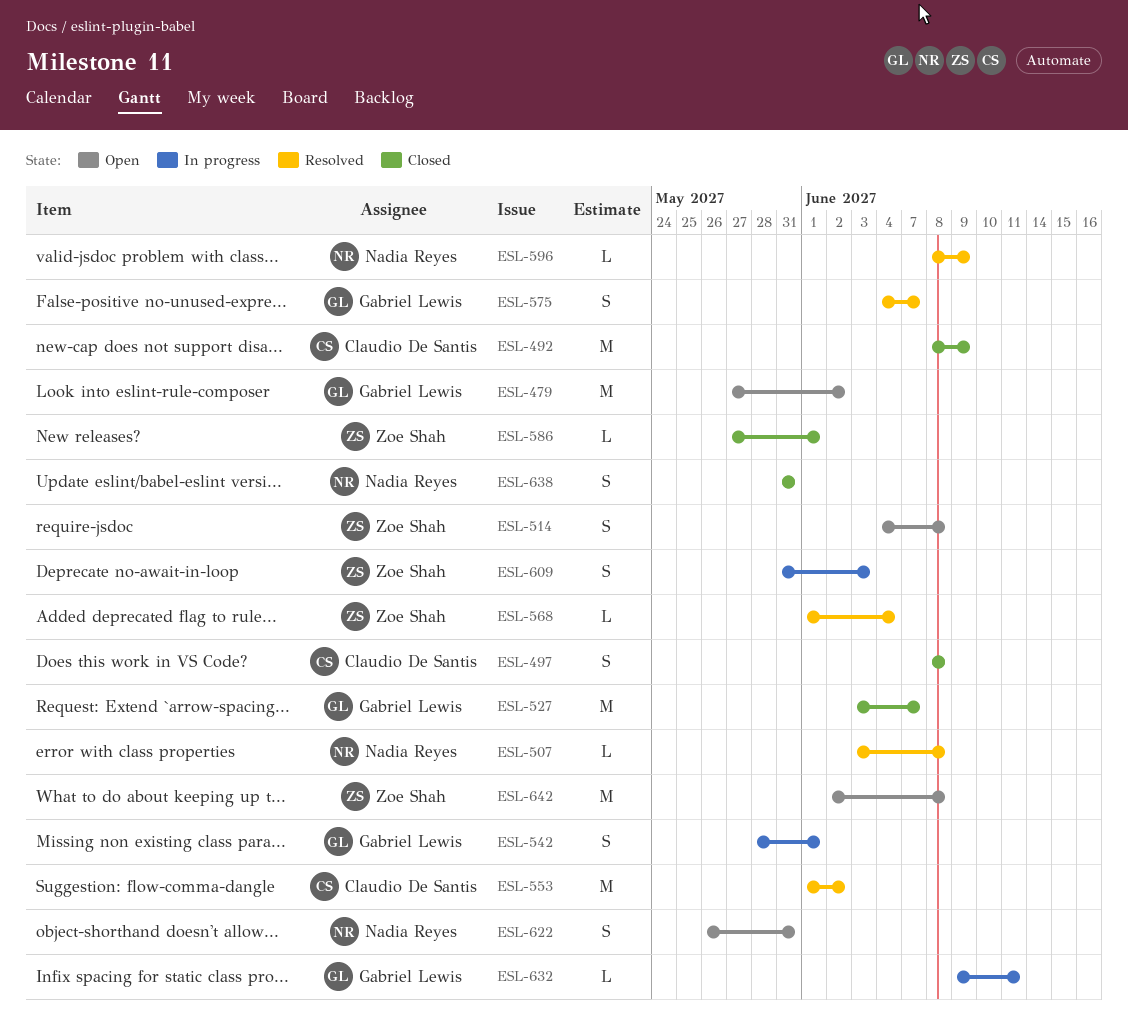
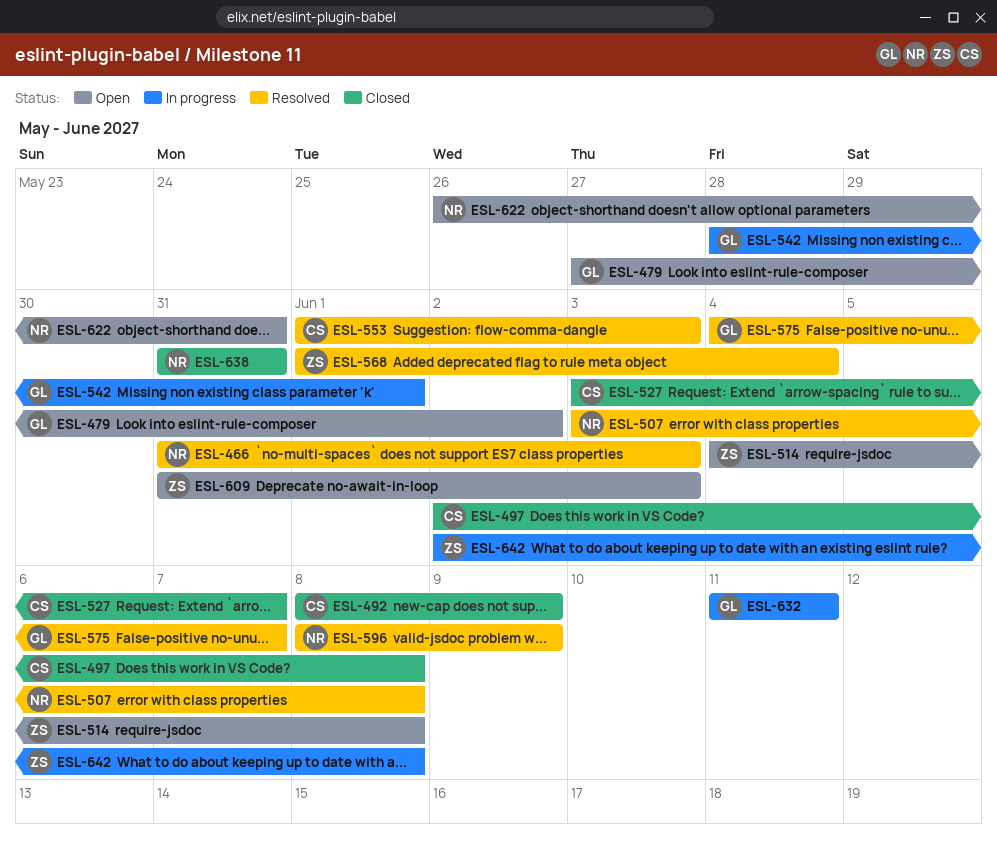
ESL-466: none -> present
ESL-497, start: Jun 8 -> Jun 2
ESL-527, owner: Gabriel Lewis -> Claudio De Santis
ESL-553, due: Jun 2 -> Jun 3
ESL-586: present -> none
ESL-609, status: In progress -> Open
ESL-632, start: Jun 9 -> Jun 11
ESL-642, status: Open -> In progress

